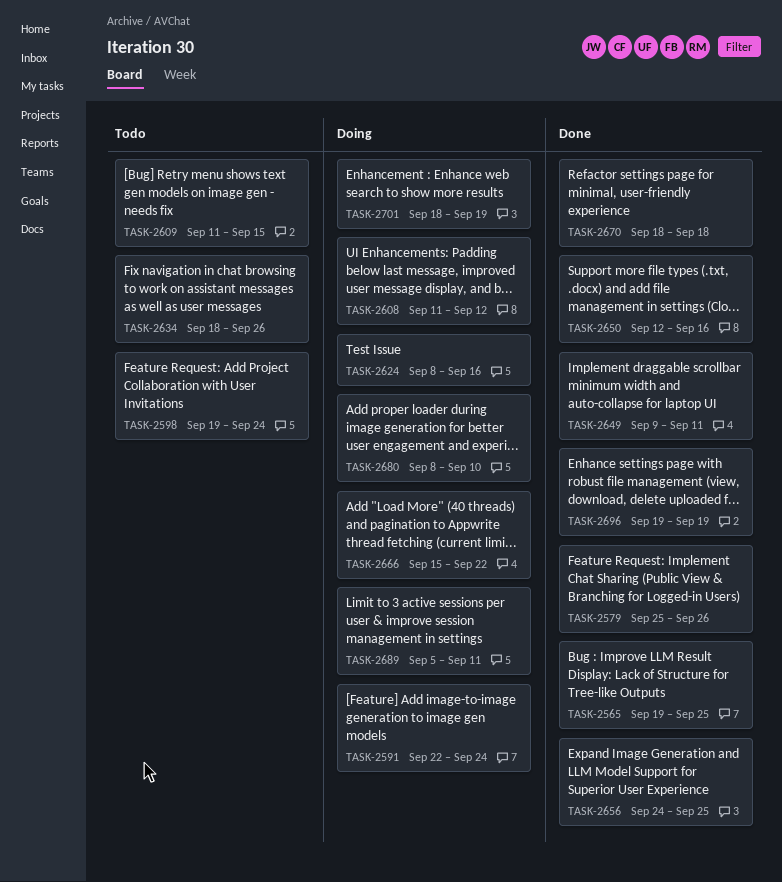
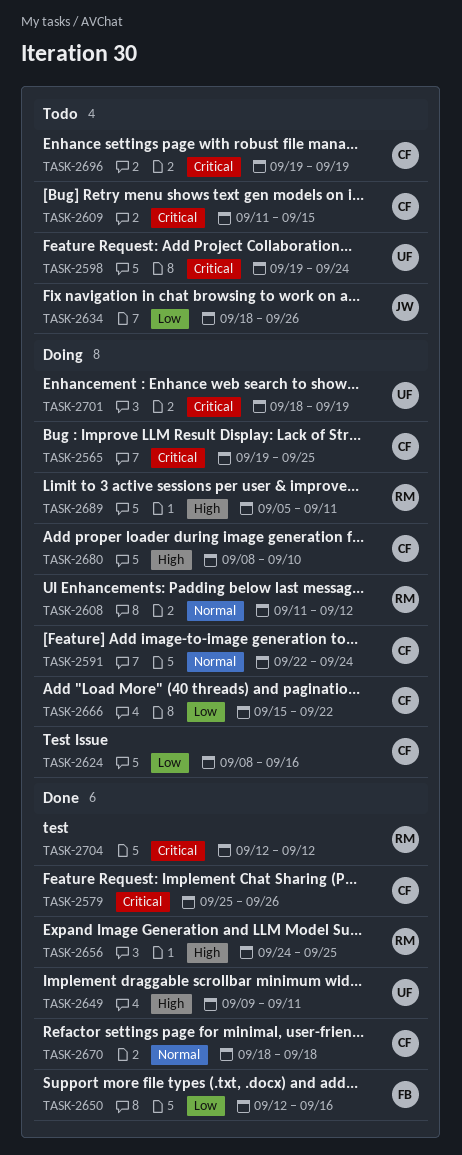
TASK-2565, status: Done -> Doing
TASK-2696, status: Done -> Todo
TASK-2704: none -> present

